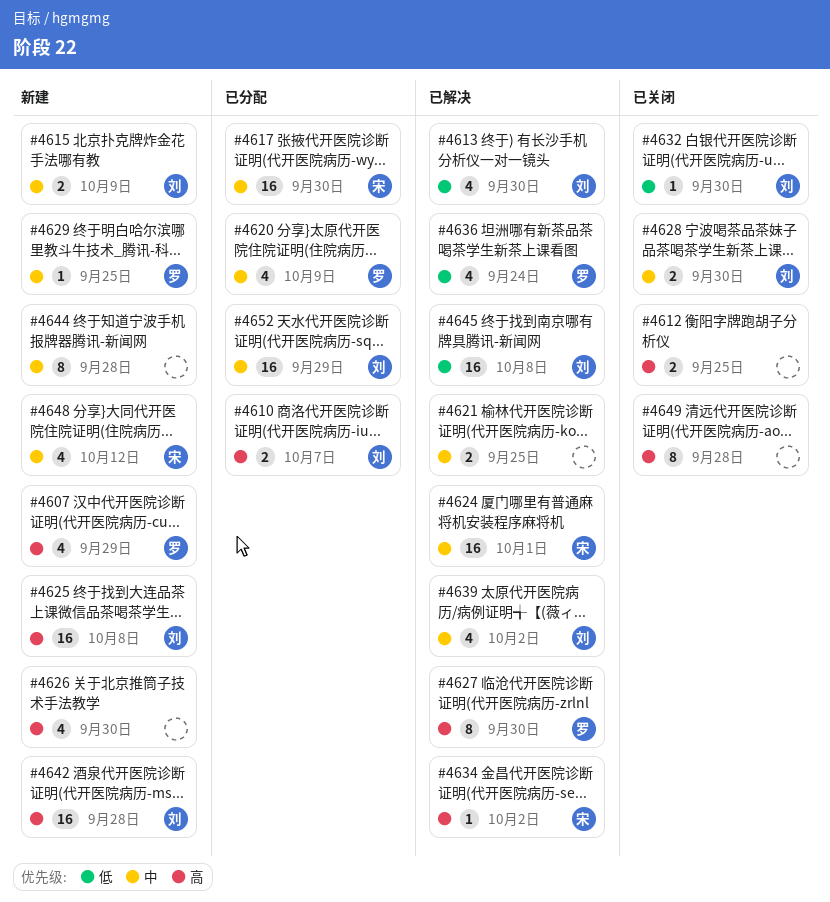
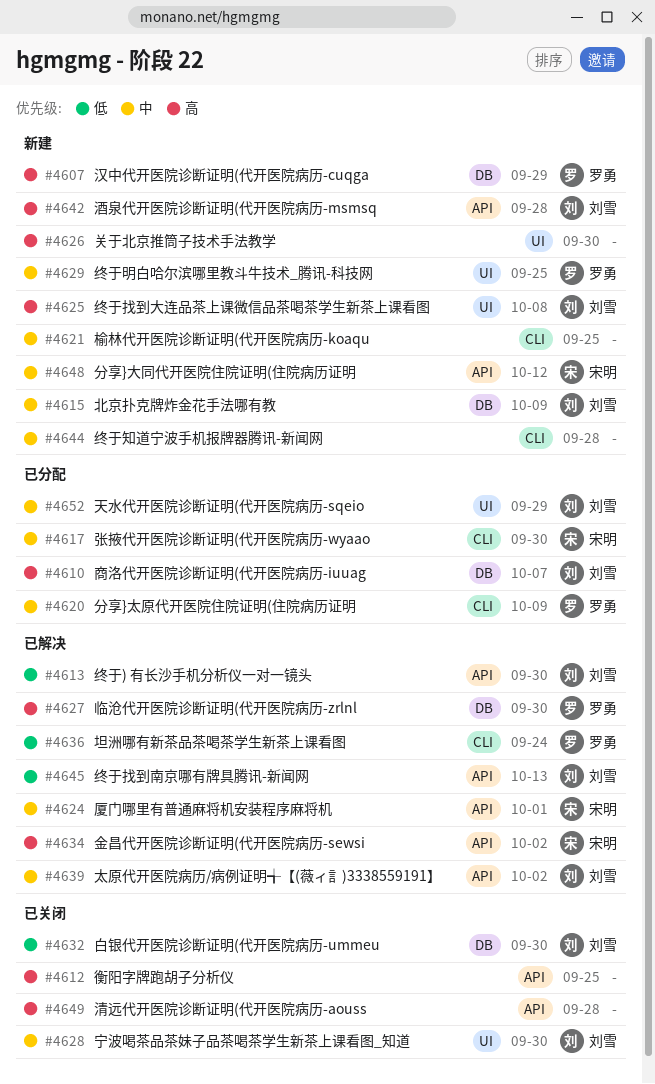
#4621, status: 已解决 -> 新建
#4645, due: Oct 8 -> Oct 13

